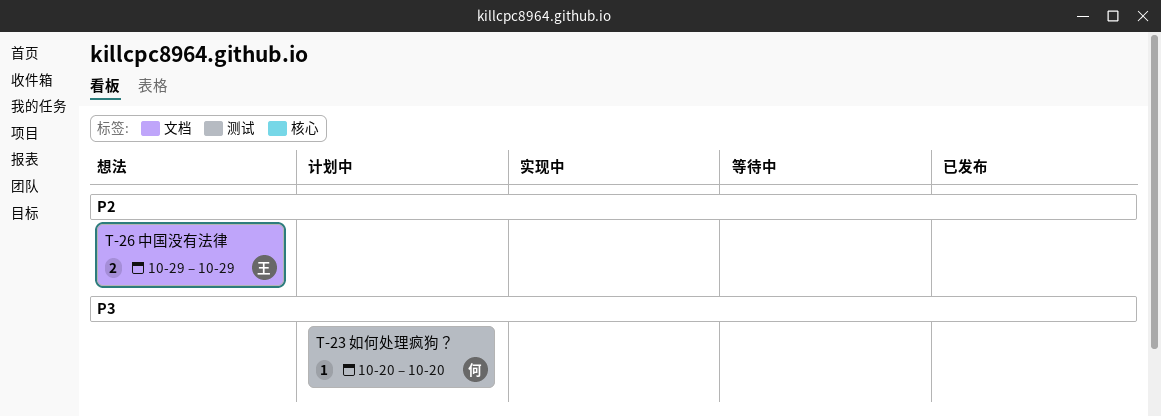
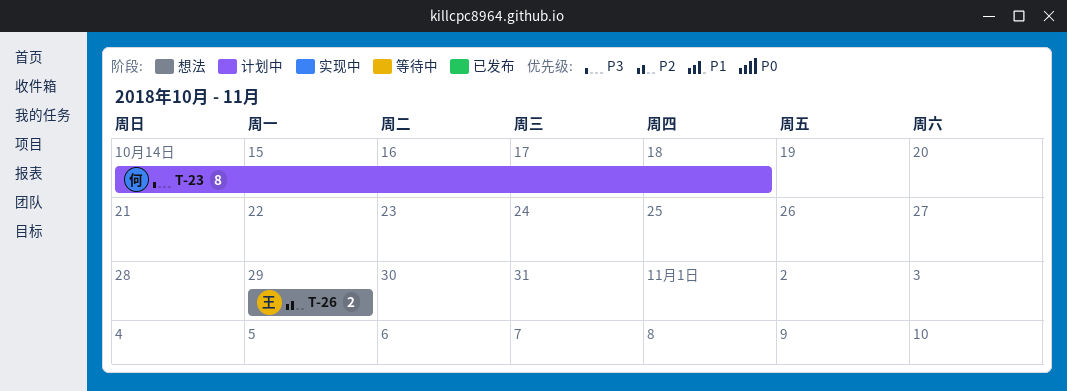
T-23, estimate: 1 -> 8
T-23, start: Oct 20 -> Oct 14
T-23, due: Oct 20 -> Oct 18

